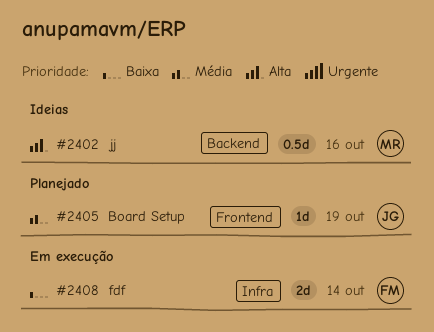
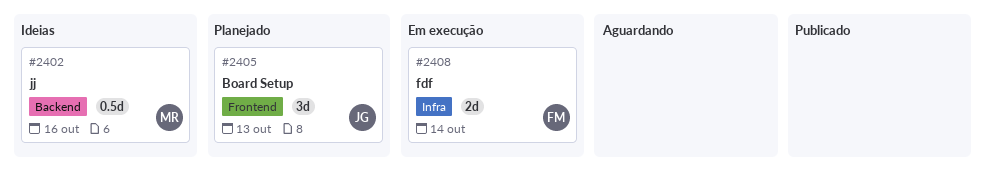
#2405, estimate: 1d -> 3d
#2405, due: Oct 19 -> Oct 13

